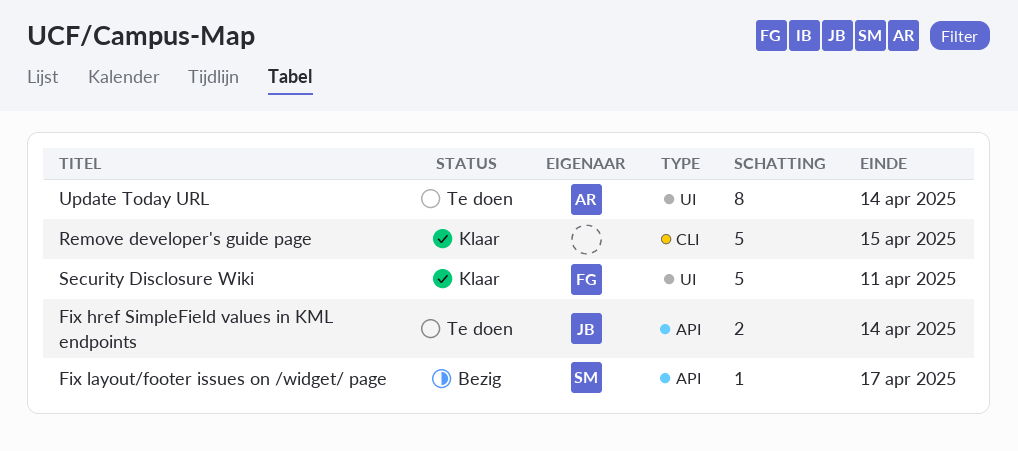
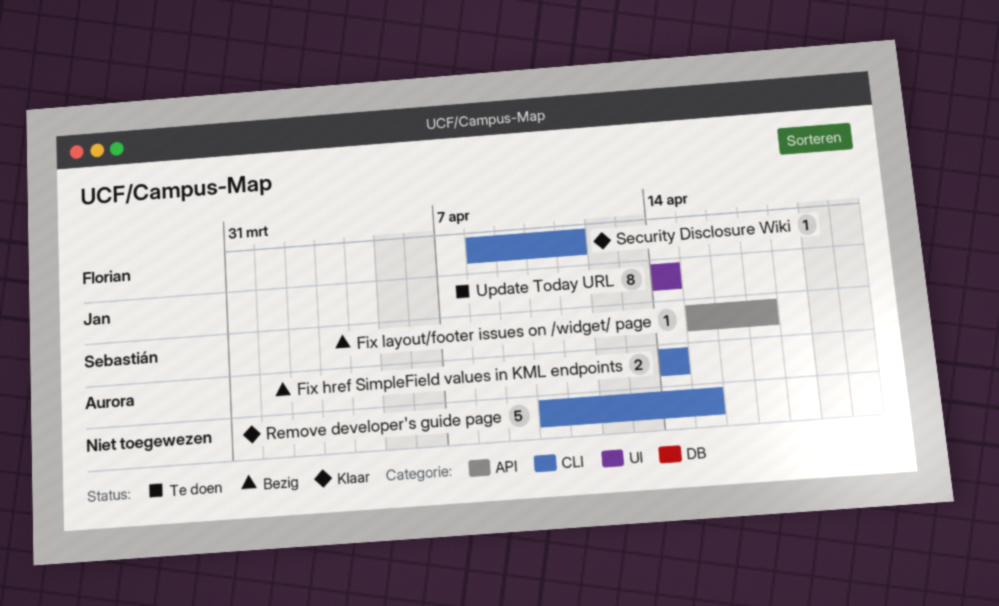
Fix href SimpleField values in KML endpoints, status: Te doen -> Bezig
Fix href SimpleField values in KML endpoints, owner: Jan -> Aurora
Fix href SimpleField values in KML endpoints, label: API -> CLI
Security Disclosure Wiki, label: UI -> CLI
Security Disclosure Wiki, estimate: 5 -> 1
Update Today URL, owner: Aurora -> Jan

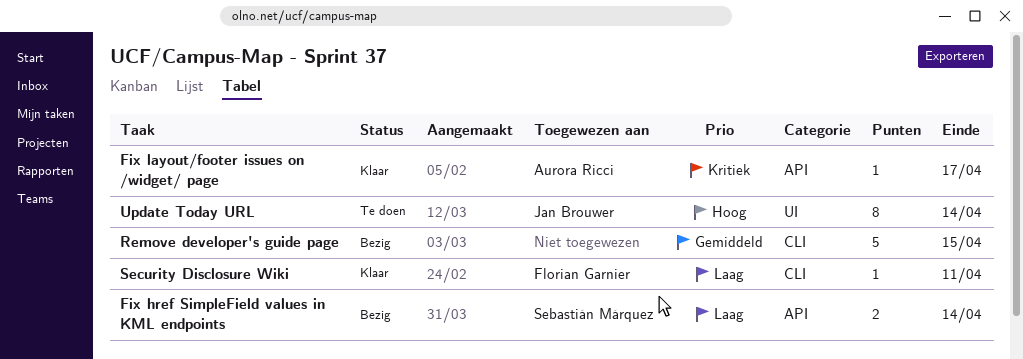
Fix href SimpleField values in KML endpoints, owner: Aurora Ricci -> Sebastián Márquez
Fix href SimpleField values in KML endpoints, label: CLI -> API
Fix layout/footer issues on /widget/ page, status: Bezig -> Klaar
Fix layout/footer issues on /widget/ page, owner: Sebastián Márquez -> Aurora Ricci
Remove developer's guide page, status: Klaar -> Bezig

